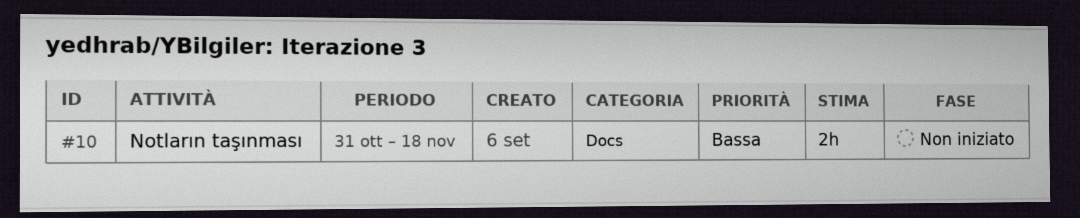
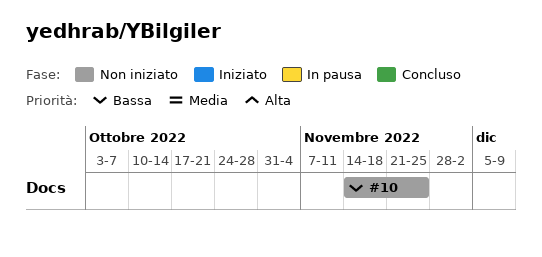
#10, start: Oct 31 -> Nov 14
#10, due: Nov 18 -> Nov 25

